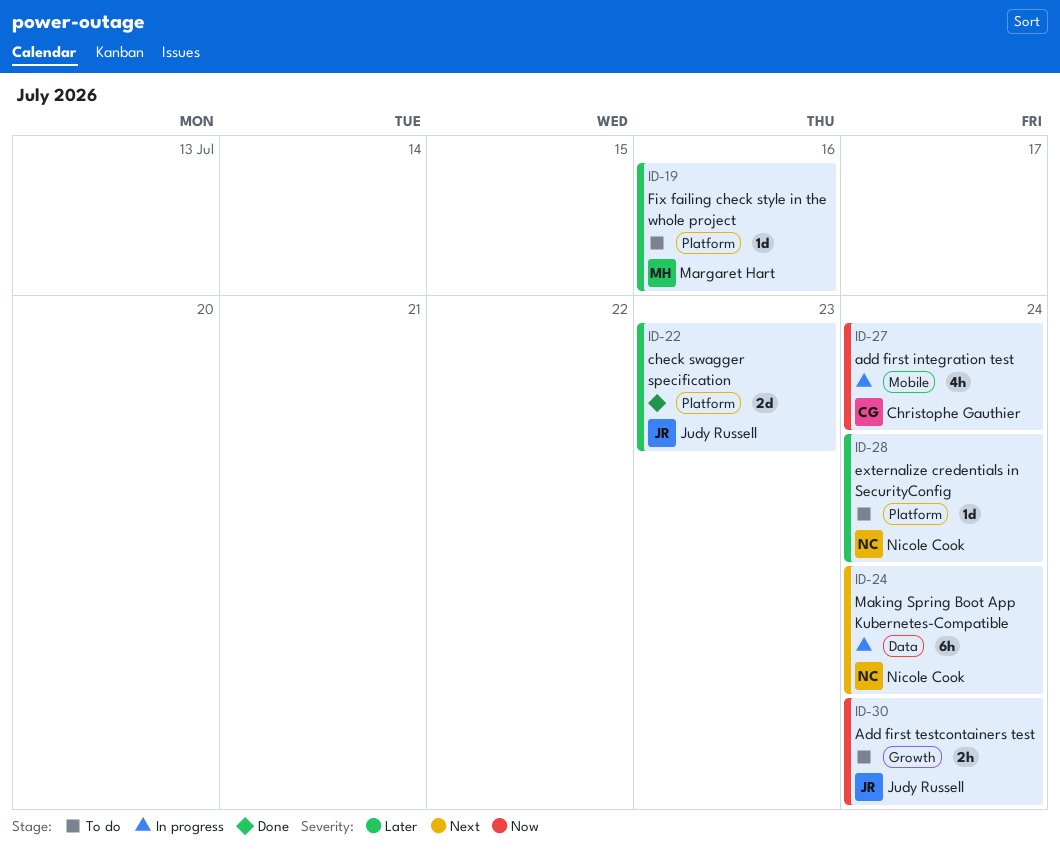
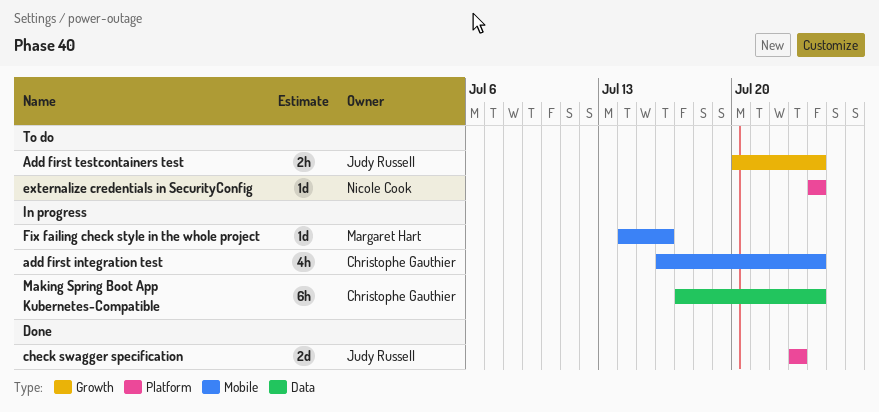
Fix failing check style in the whole project, status: To do -> In progress
Fix failing check style in the whole project, label: Platform -> Mobile
Making Spring Boot App Kubernetes-Compatible, owner: Nicole Cook -> Christophe Gauthier

